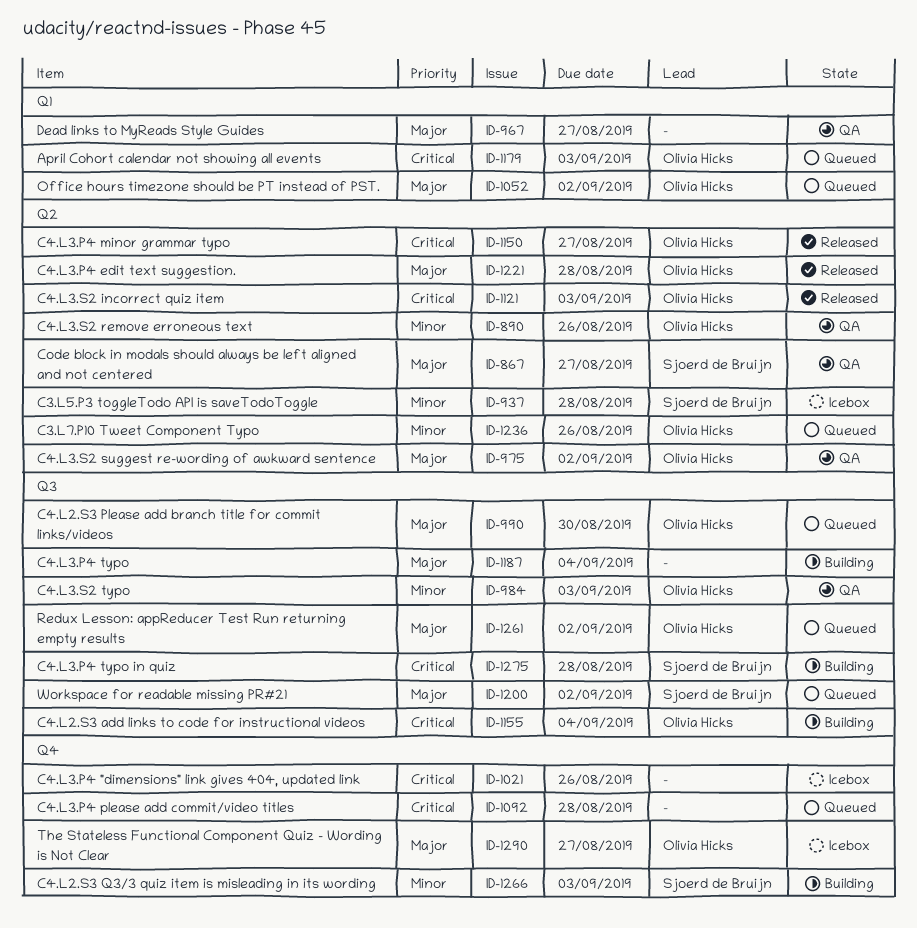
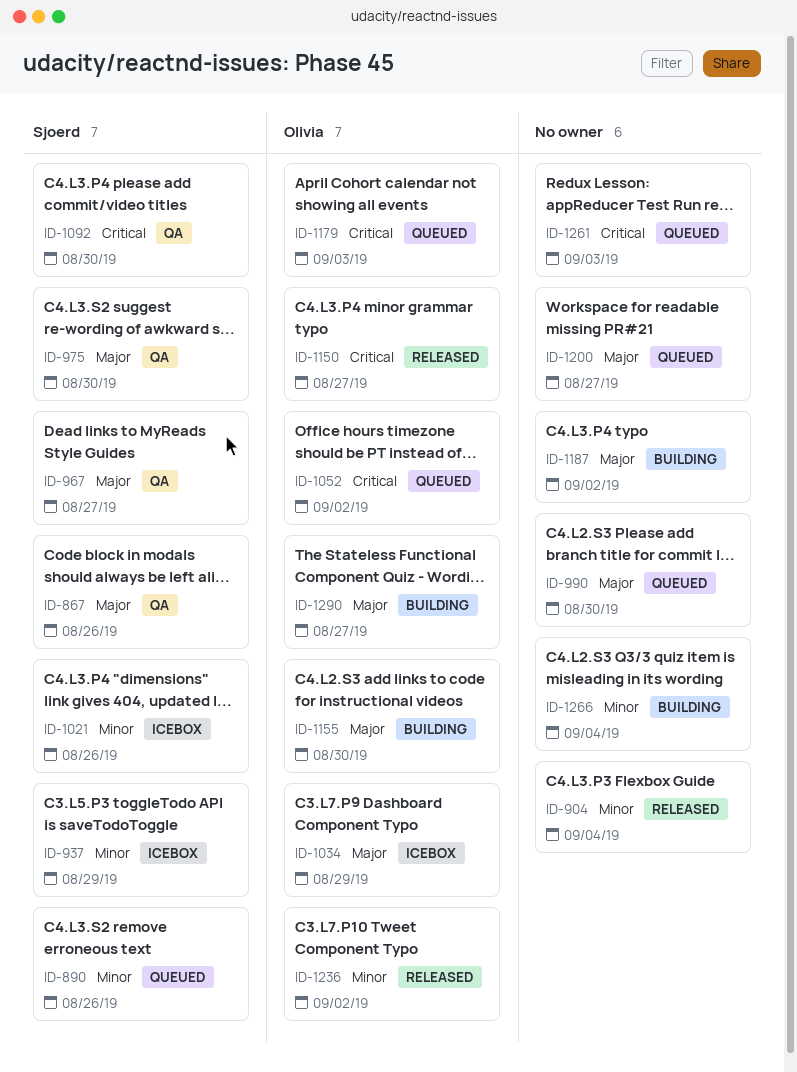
ID-867, due: Aug 27 -> Aug 26
ID-890, status: QA -> Queued
ID-890, owner: Olivia Hicks -> Sjoerd de Bruijn
ID-904: none -> present
ID-937, due: Aug 28 -> Aug 29
ID-967, owner: none -> Sjoerd de Bruijn
ID-975, owner: Olivia Hicks -> Sjoerd de Bruijn
ID-975, due: Sep 2 -> Aug 30
ID-984: present -> none
ID-990, owner: Olivia Hicks -> none
ID-1021, owner: none -> Sjoerd de Bruijn
ID-1021, priority: Critical -> Minor
ID-1034: none -> present
ID-1052, priority: Major -> Critical
ID-1092, status: Queued -> QA
ID-1092, owner: none -> Sjoerd de Bruijn
ID-1092, due: Aug 28 -> Aug 30
ID-1121: present -> none
ID-1155, priority: Critical -> Major
ID-1155, due: Sep 4 -> Aug 30
ID-1187, due: Sep 4 -> Sep 2
ID-1200, owner: Sjoerd de Bruijn -> none
ID-1200, due: Sep 2 -> Aug 27
ID-1221: present -> none
ID-1236, status: Queued -> Released
ID-1236, due: Aug 26 -> Sep 2
ID-1261, owner: Olivia Hicks -> none
ID-1261, priority: Major -> Critical
ID-1261, due: Sep 2 -> Sep 3
ID-1266, owner: Sjoerd de Bruijn -> none
ID-1266, due: Sep 3 -> Sep 4
ID-1275: present -> none
ID-1290, status: Icebox -> Building

